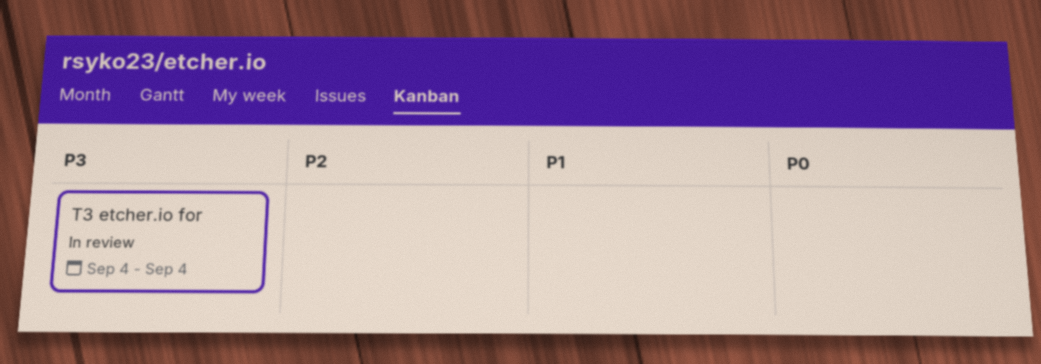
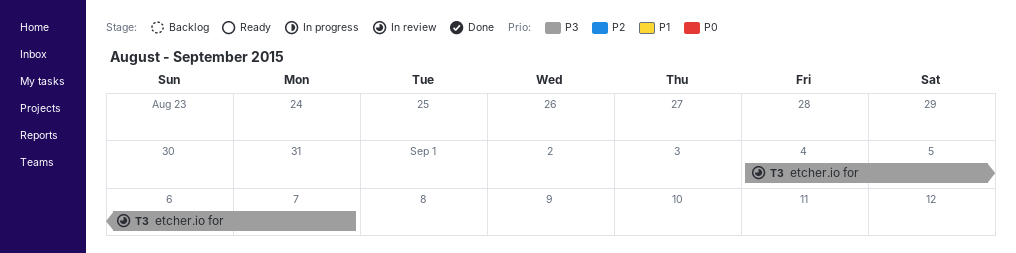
T3, due: Sep 4 -> Sep 7

